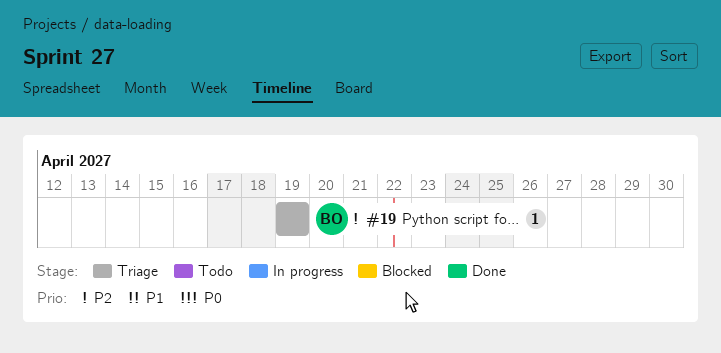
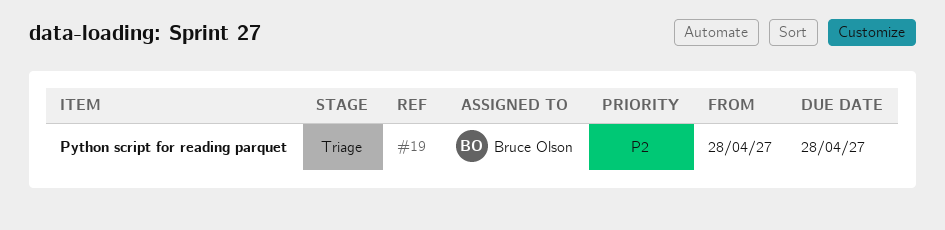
#19, start: Apr 19 -> Apr 28
#19, due: Apr 19 -> Apr 28

